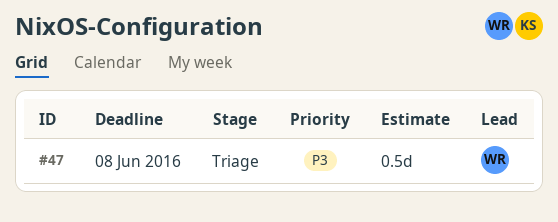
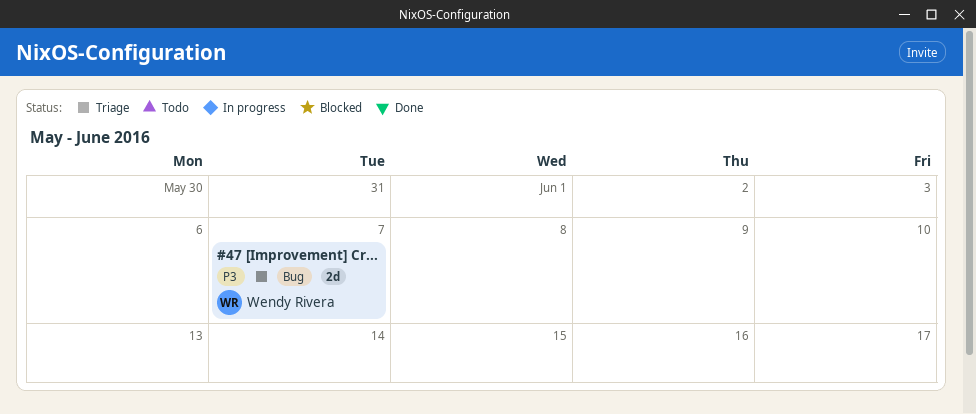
#47, estimate: 0.5d -> 2d
#47, due: Jun 8 -> Jun 7

